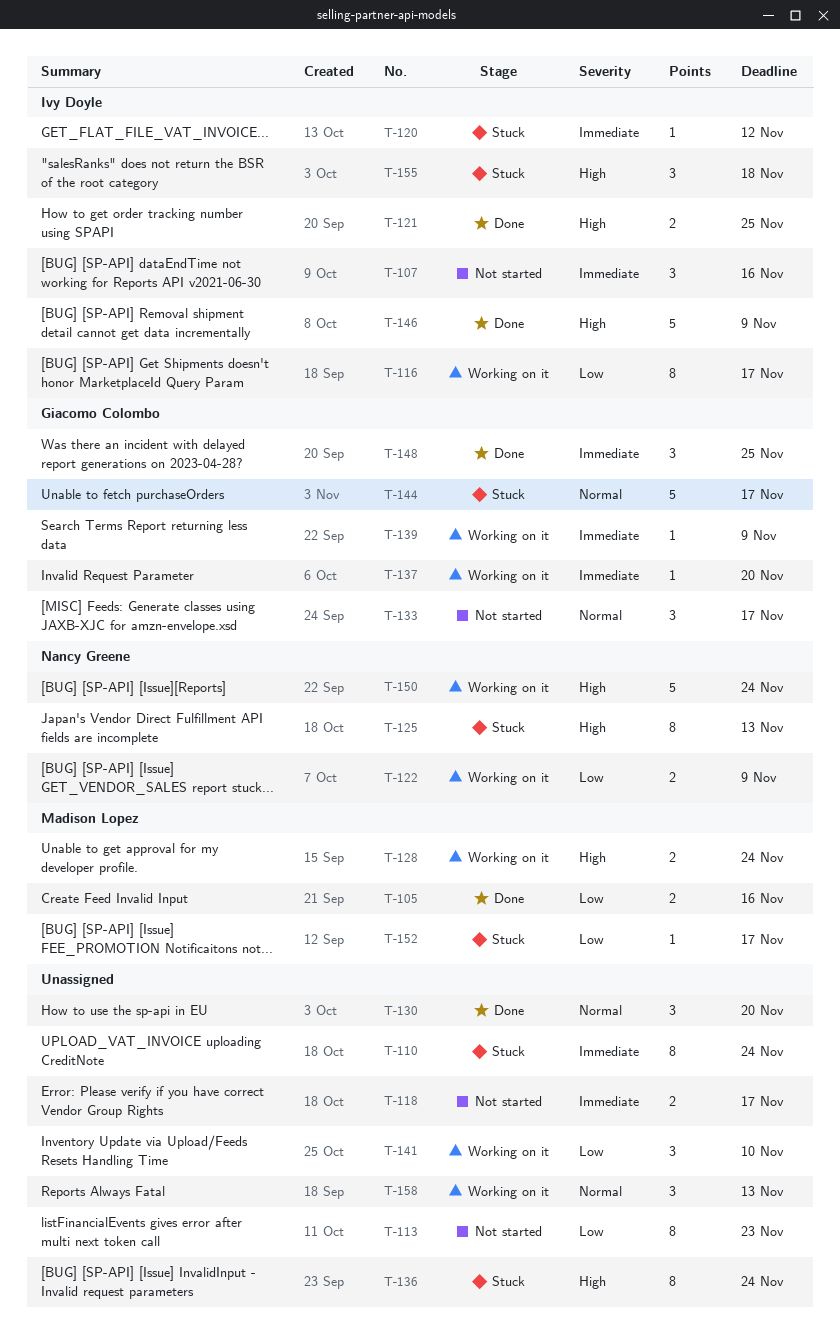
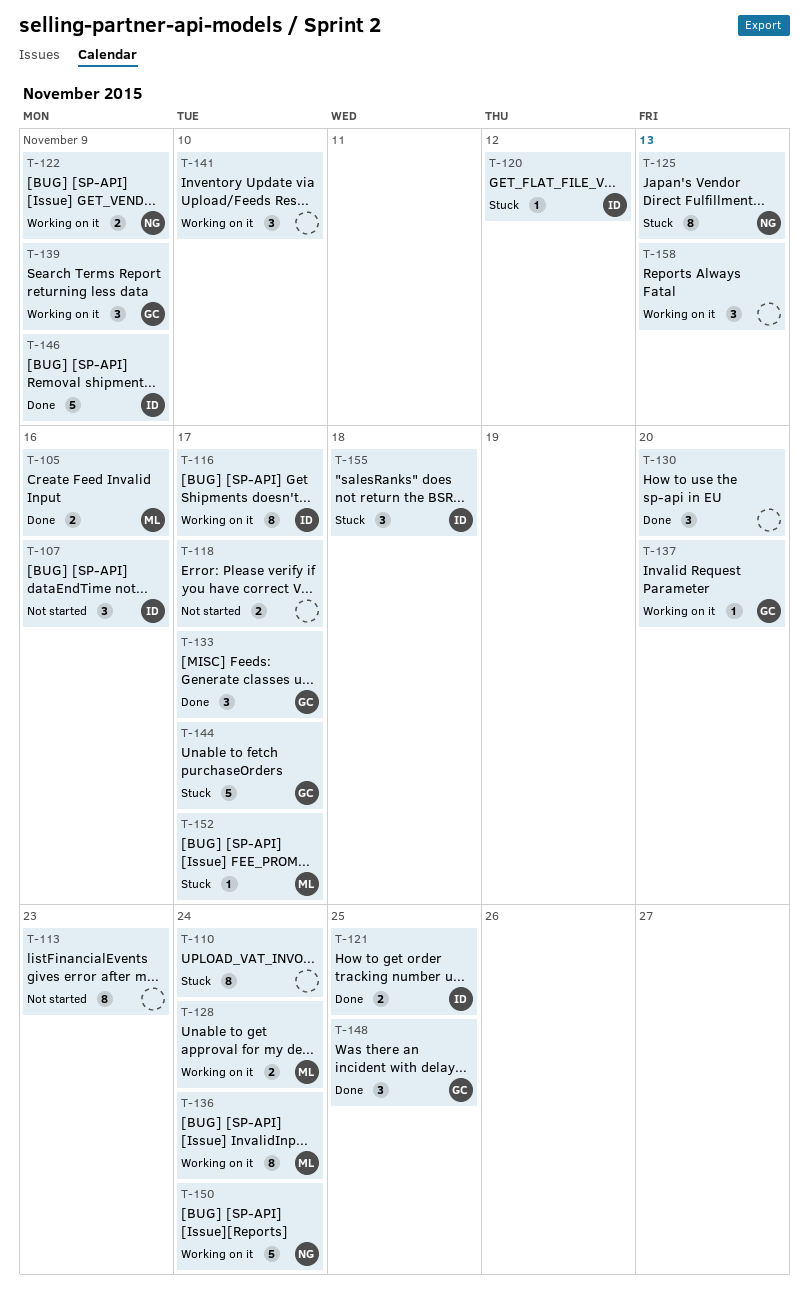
T-133, status: Not started -> Done
T-136, status: Stuck -> Working on it
T-136, owner: none -> Madison Lopez
T-139, estimate: 1 -> 3

